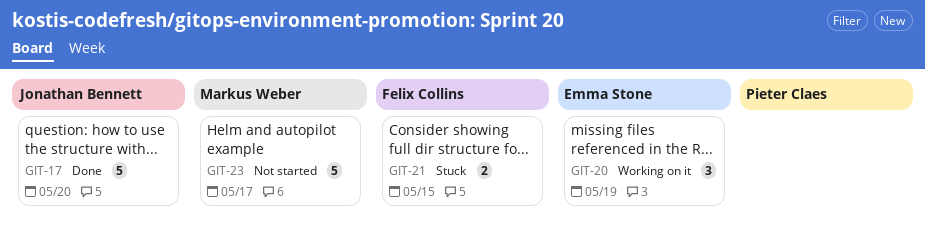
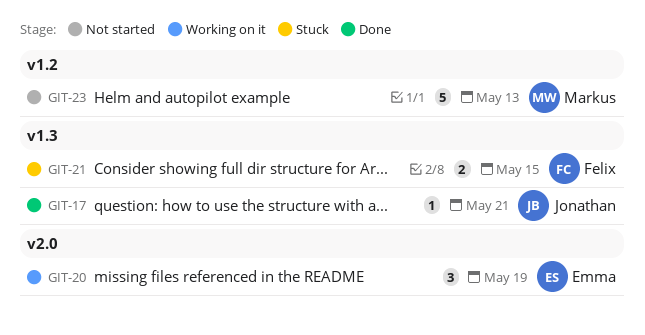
GIT-17, estimate: 5 -> 1
GIT-17, due: May 20 -> May 21
GIT-23, due: May 17 -> May 13

